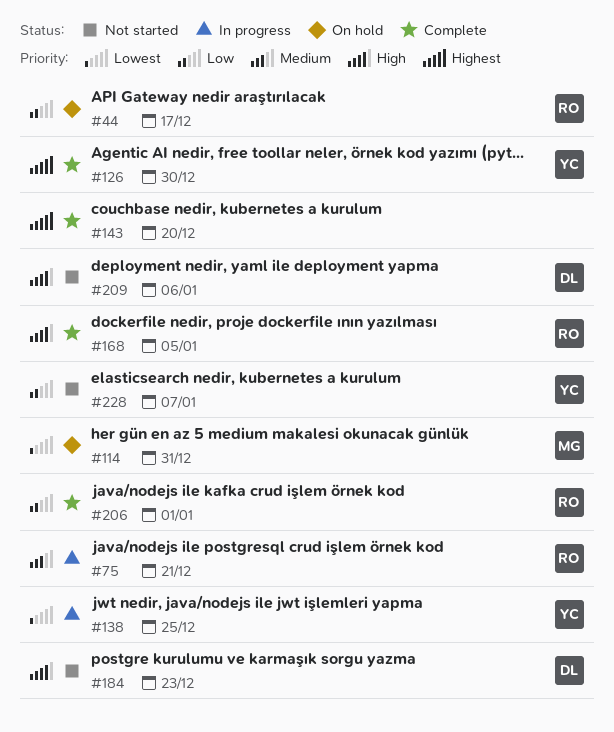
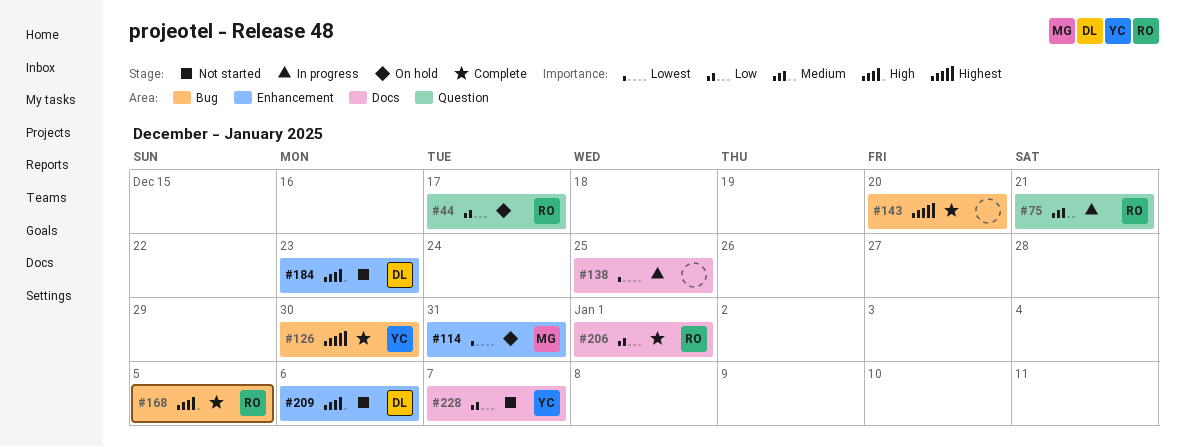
#138, owner: YC -> none

